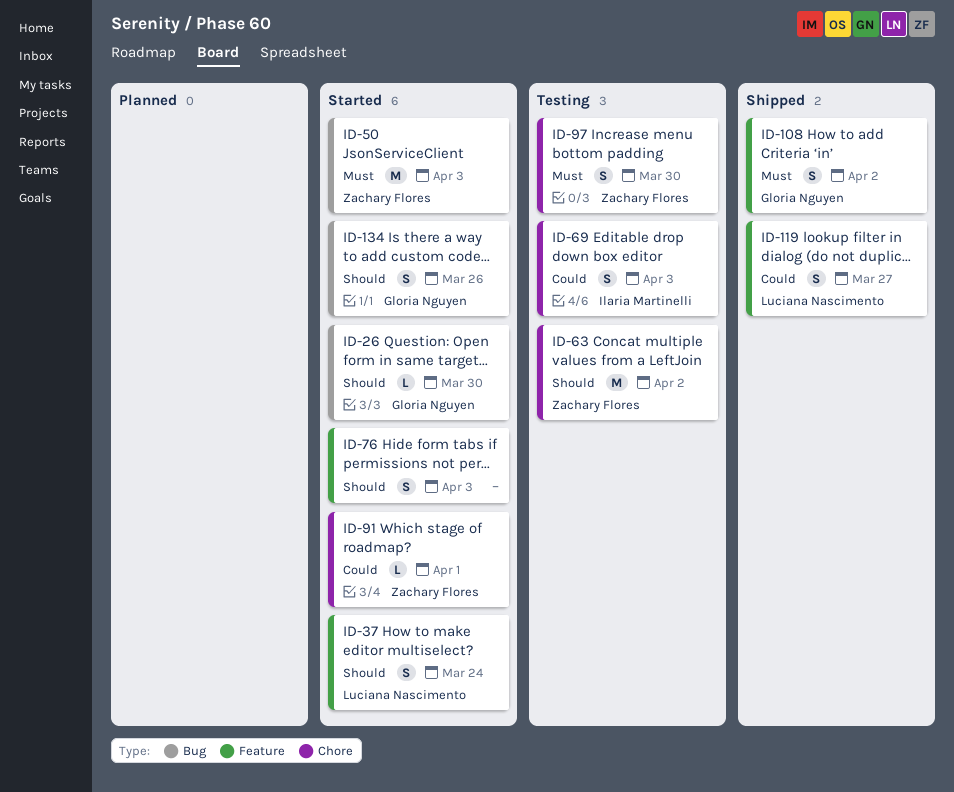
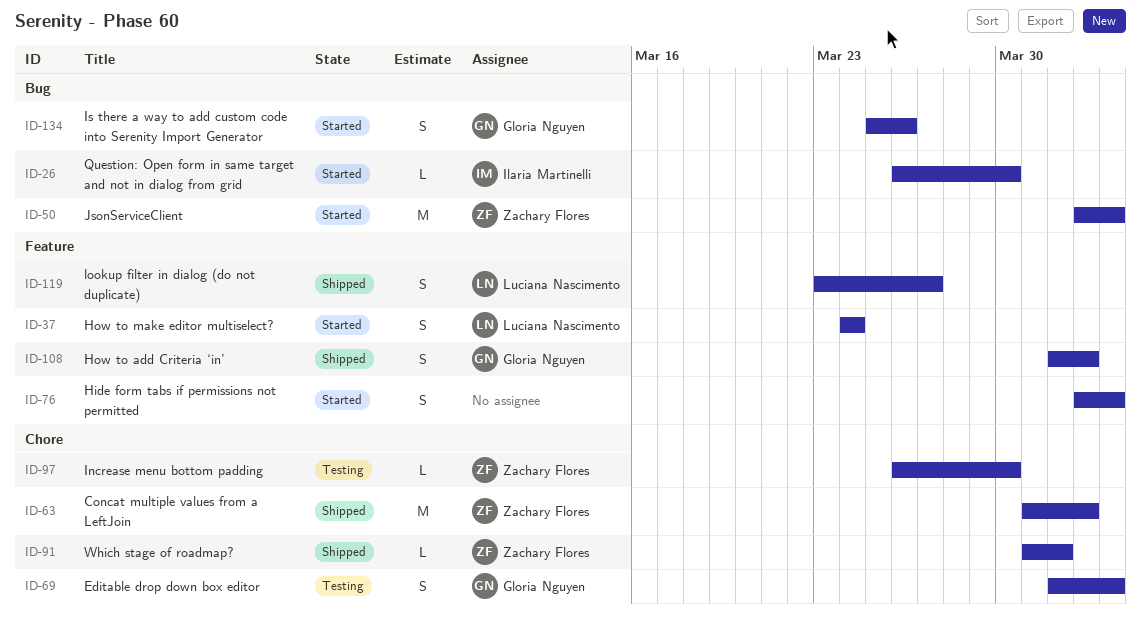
ID-26, owner: Gloria Nguyen -> Ilaria Martinelli
ID-63, status: Testing -> Shipped
ID-69, owner: Ilaria Martinelli -> Gloria Nguyen
ID-91, status: Started -> Shipped
ID-97, estimate: S -> L

